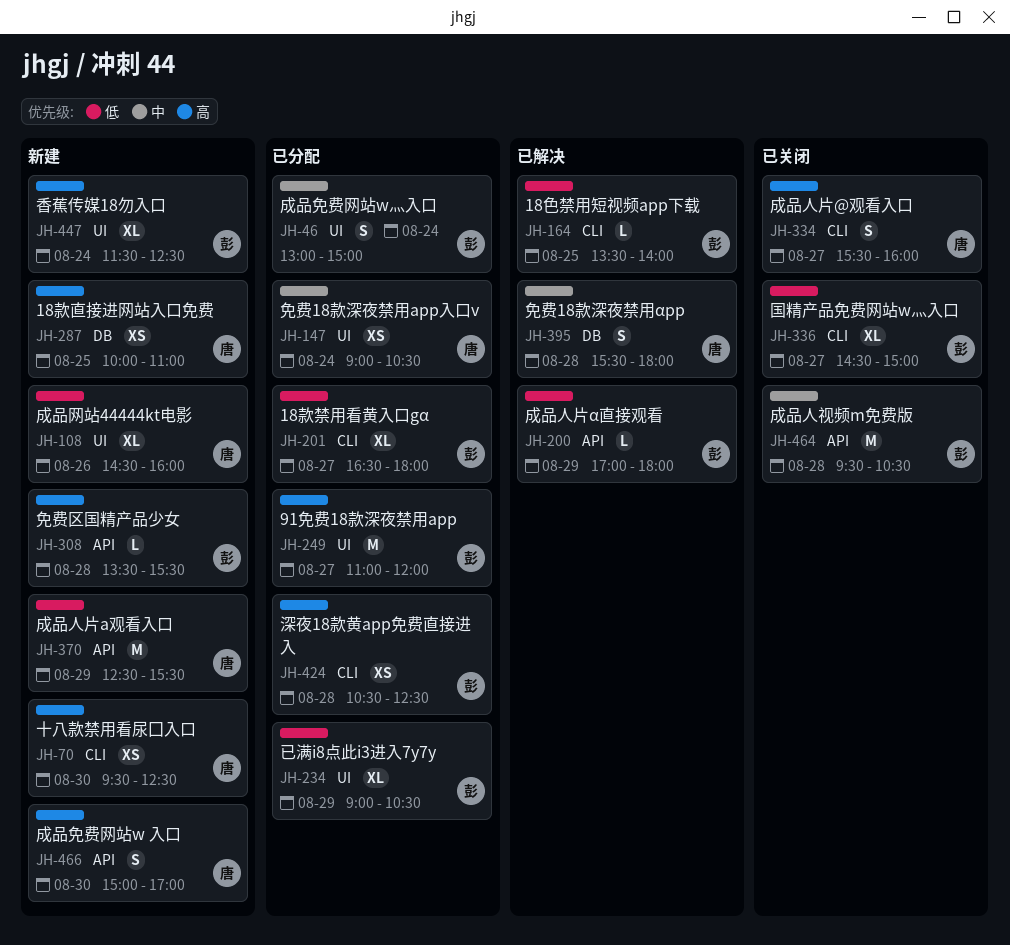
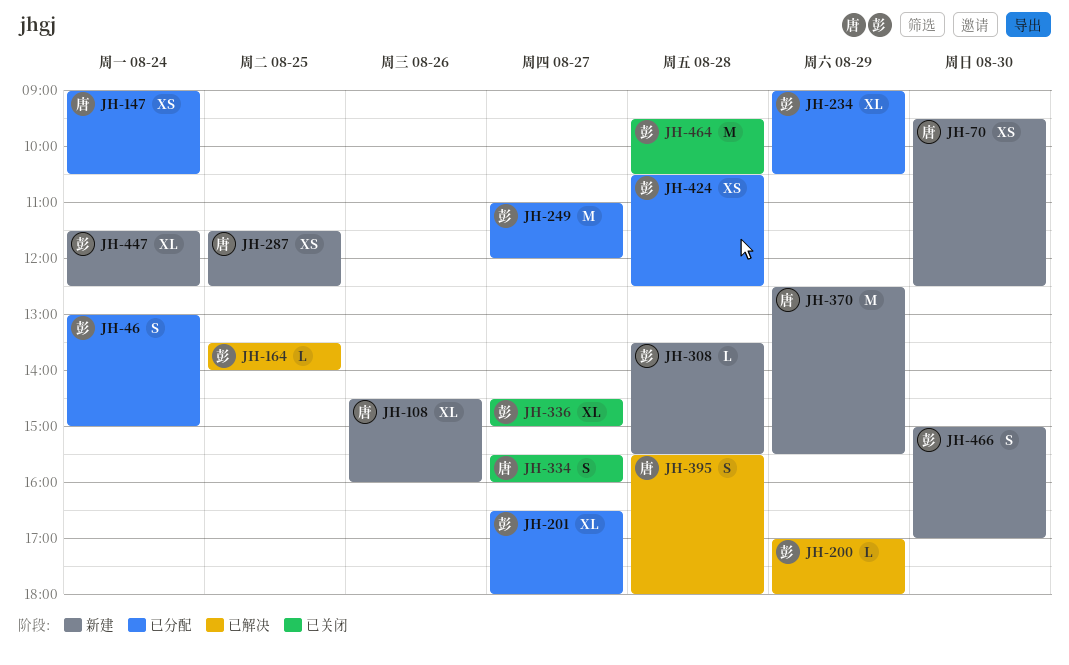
JH-287, begins: 10:00 -> 11:30
JH-287, ends: 11:00 -> 12:30
JH-466, owner: 唐 -> 彭

